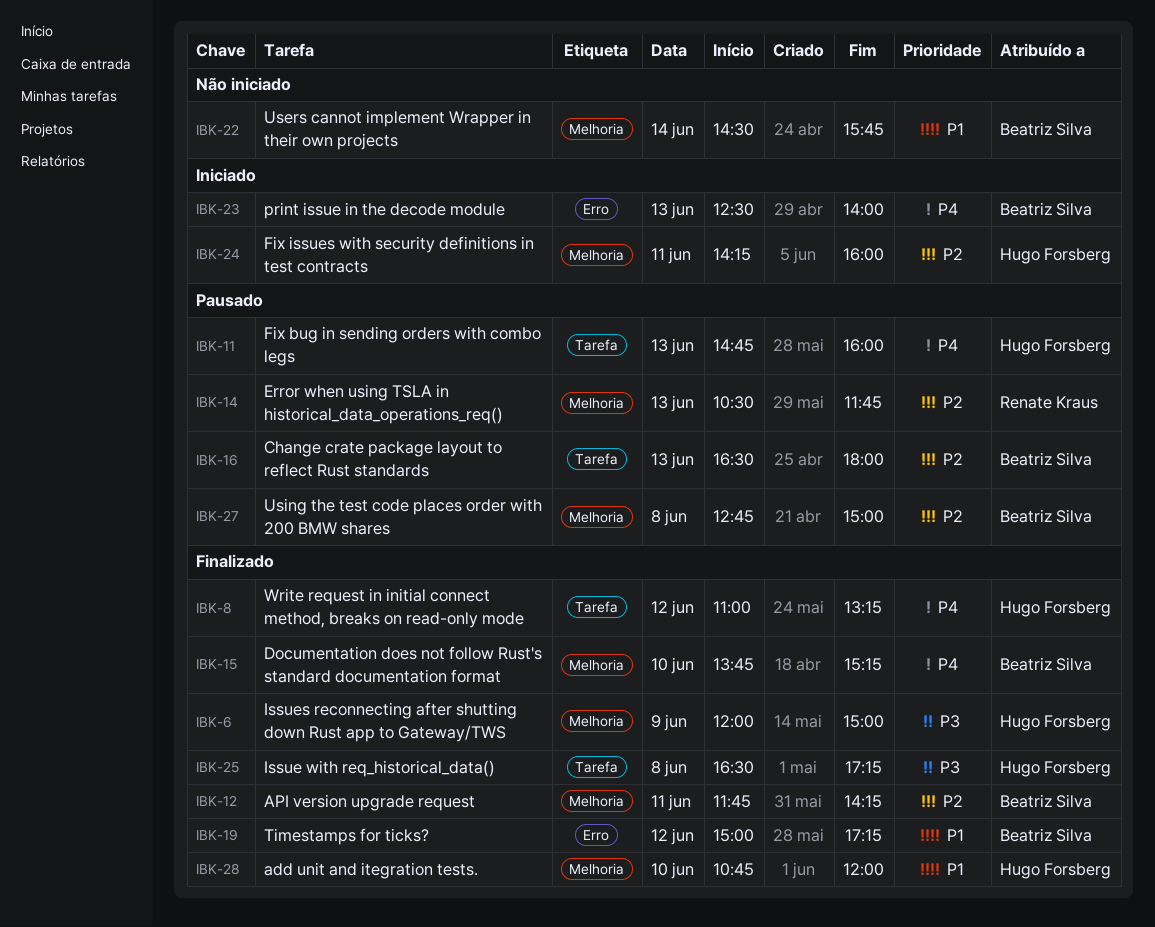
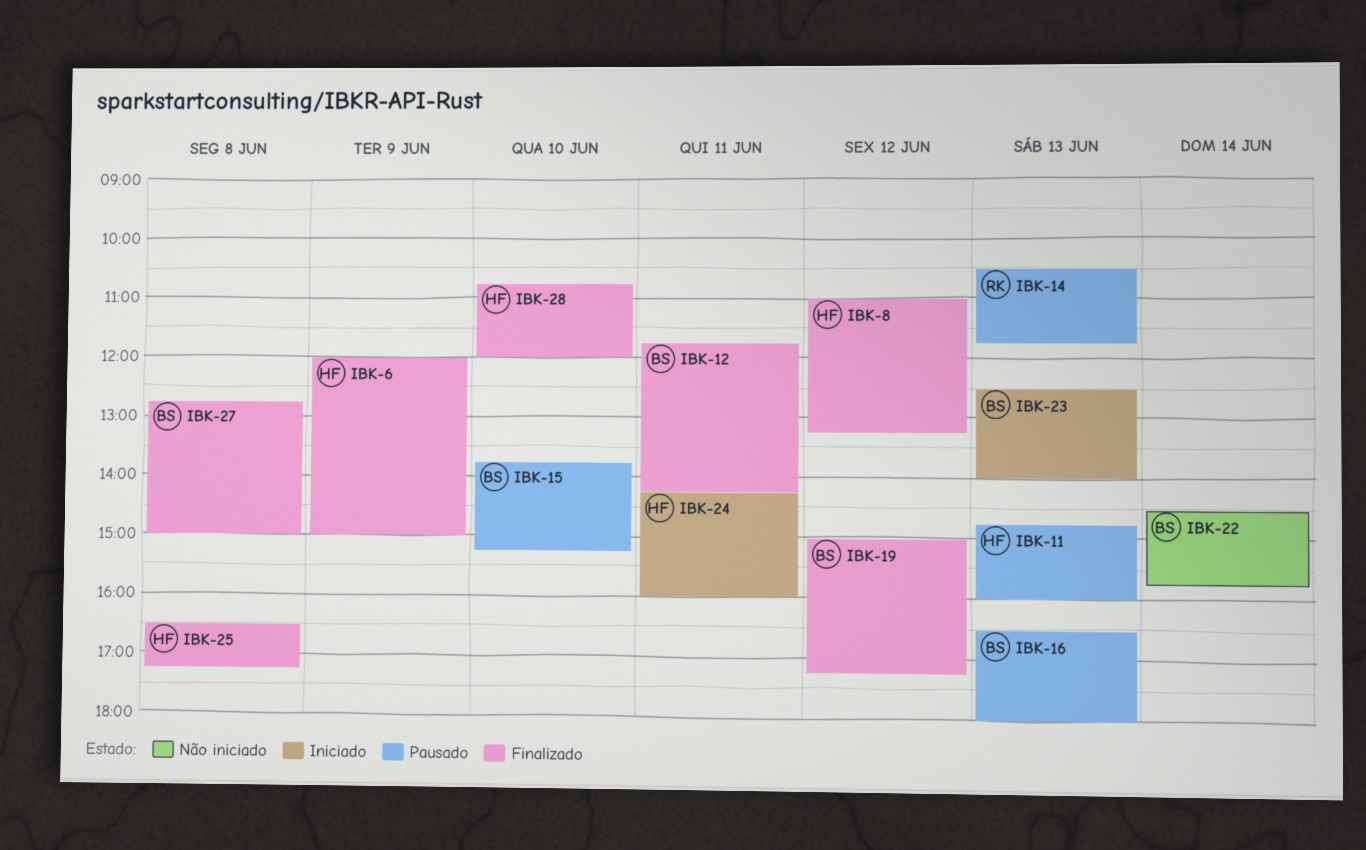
IBK-15, status: Finalizado -> Pausado
IBK-27, status: Pausado -> Finalizado

